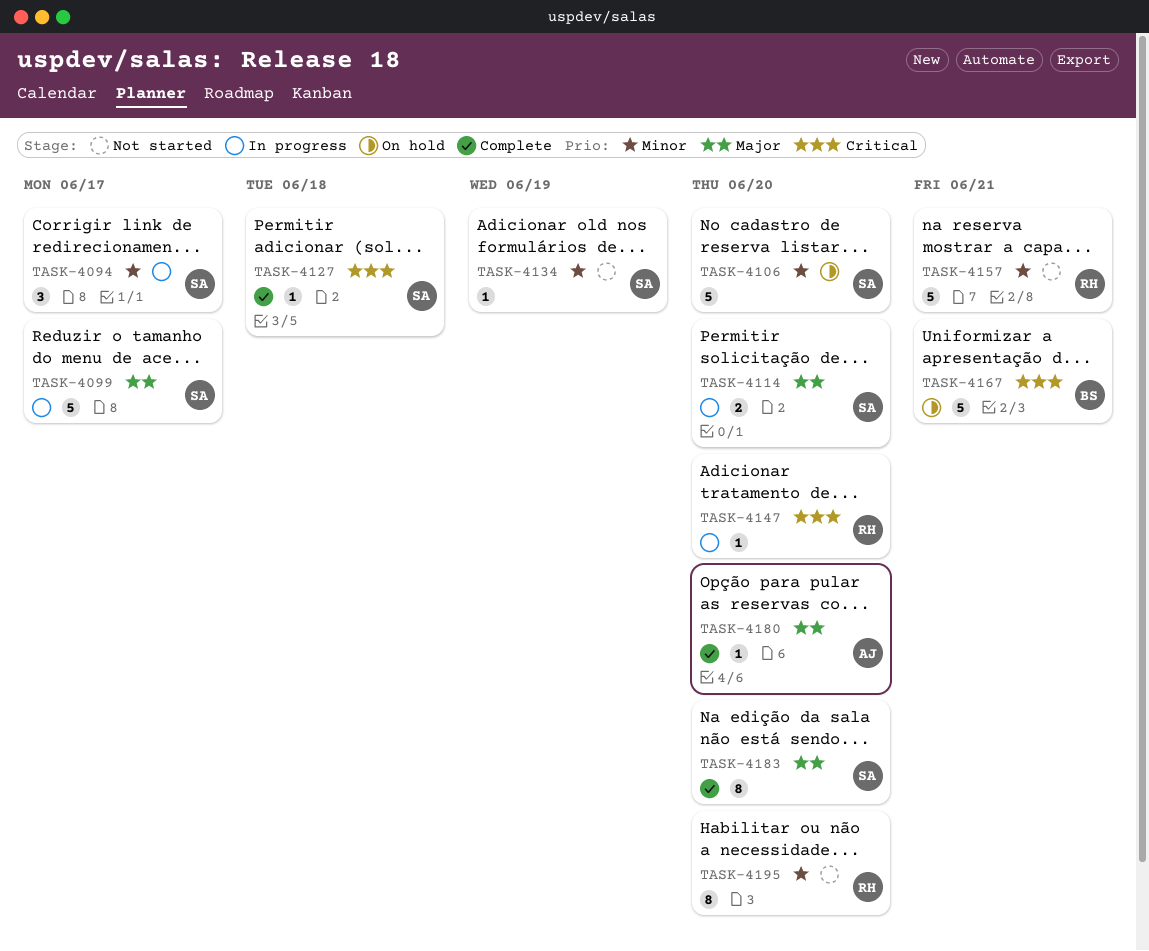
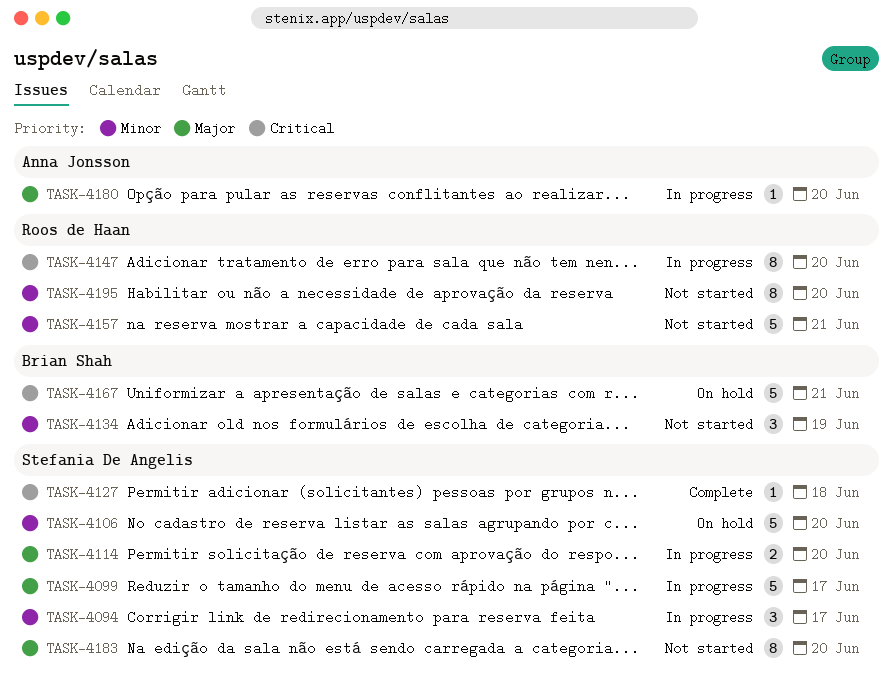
TASK-4134, owner: Stefania De Angelis -> Brian Shah
TASK-4134, estimate: 1 -> 3
TASK-4147, estimate: 1 -> 8
TASK-4180, status: Complete -> In progress
TASK-4183, status: Complete -> Not started

